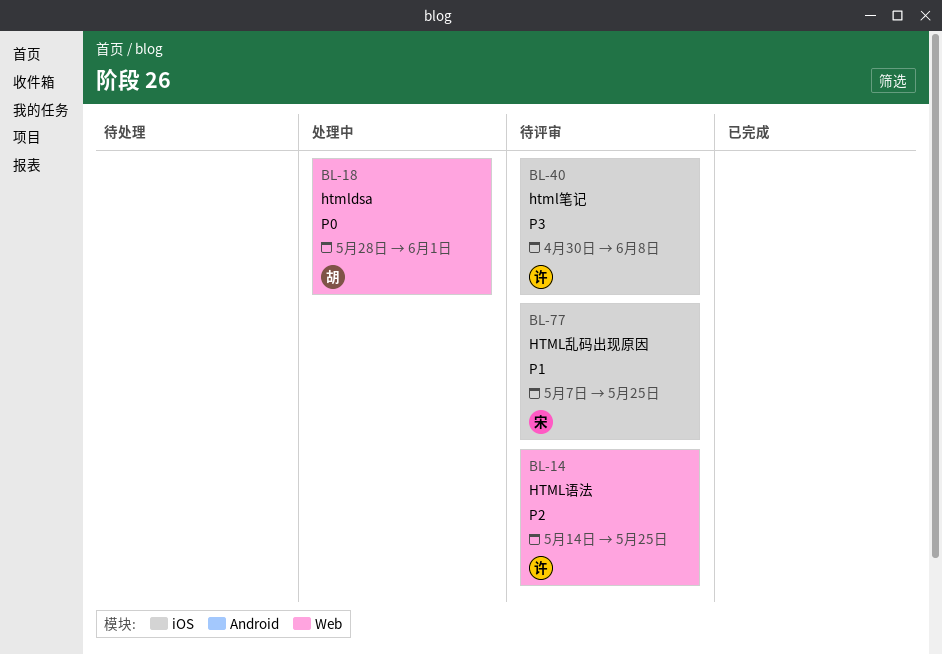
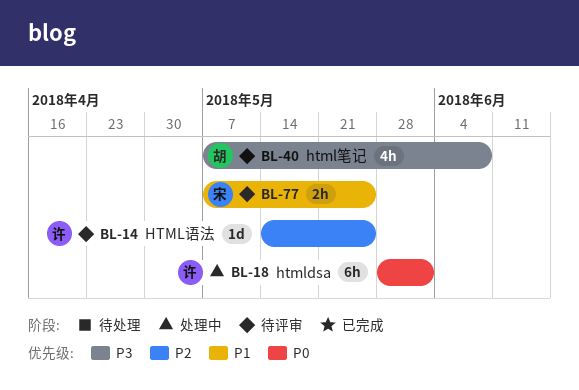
BL-18, owner: 胡 -> 许
BL-40, owner: 许 -> 胡
BL-40, start: Apr 30 -> May 7

